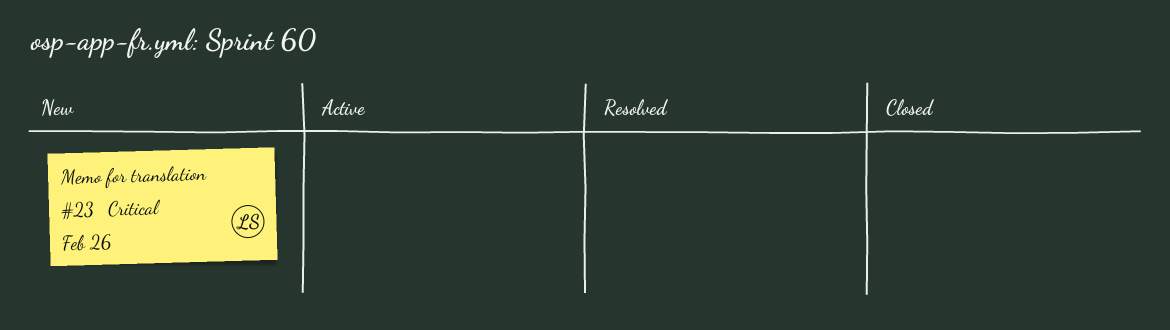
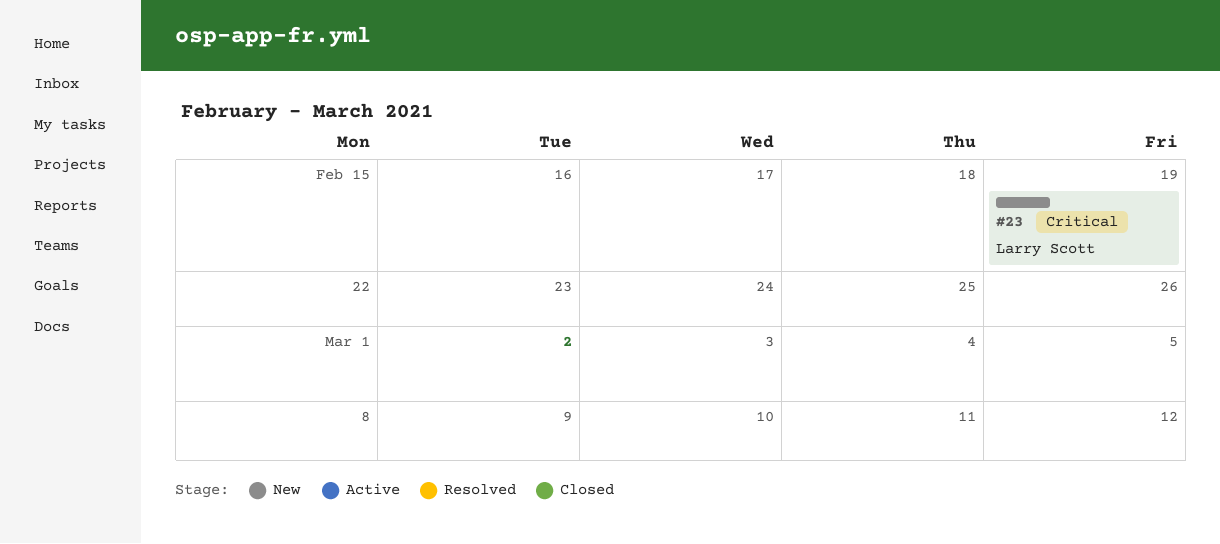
#23, due: Feb 26 -> Feb 19

